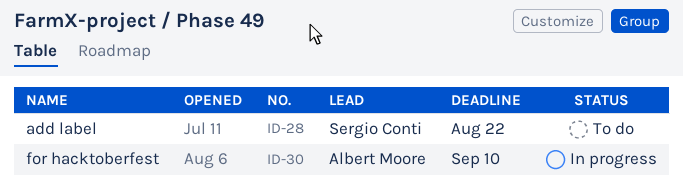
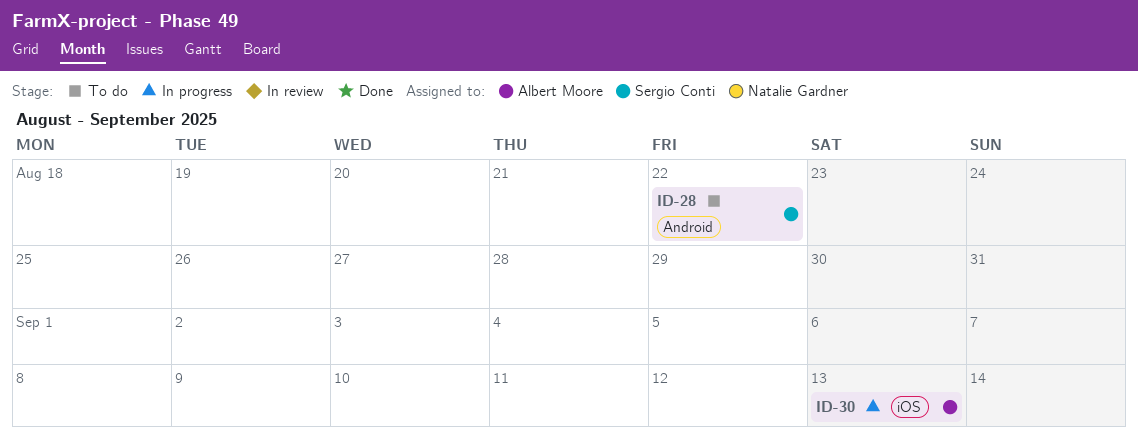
ID-30, due: Sep 10 -> Sep 13

